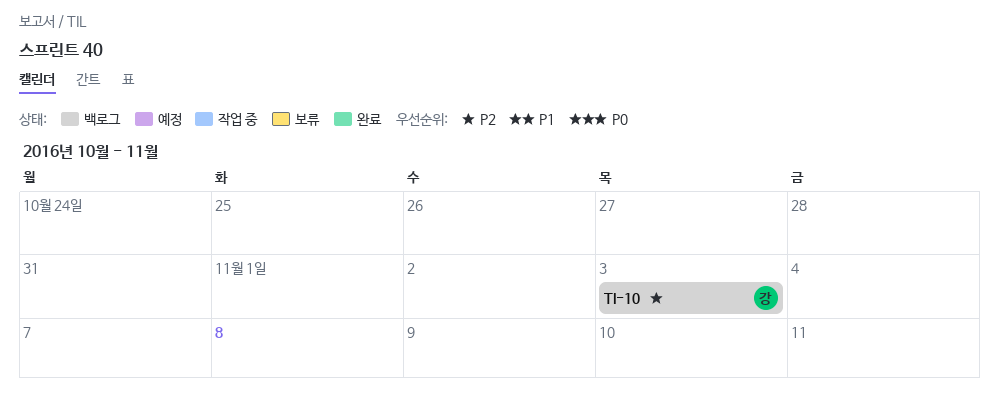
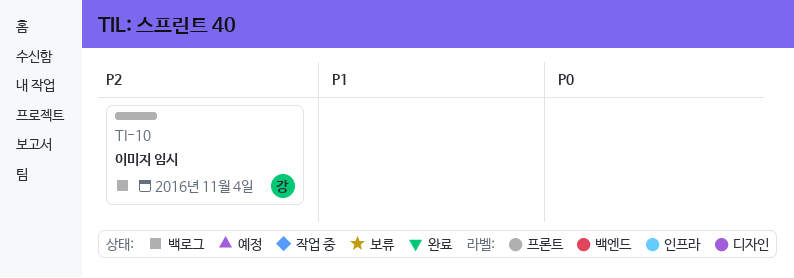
TI-10, due: Nov 3 -> Nov 4

